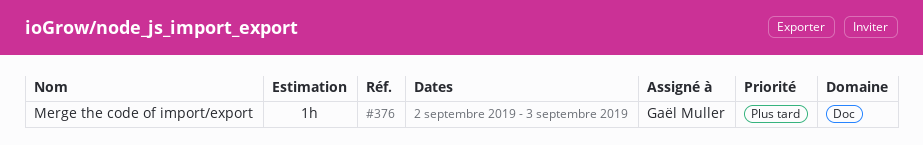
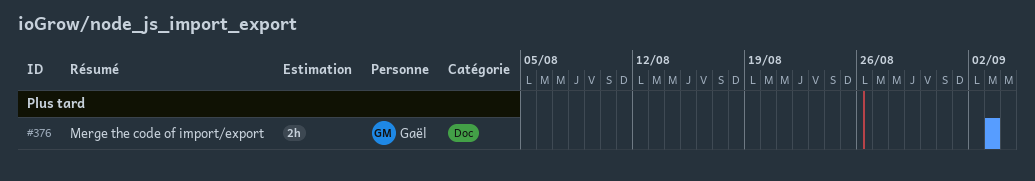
#376, estimate: 1h -> 2h
#376, start: Sep 2 -> Sep 3

